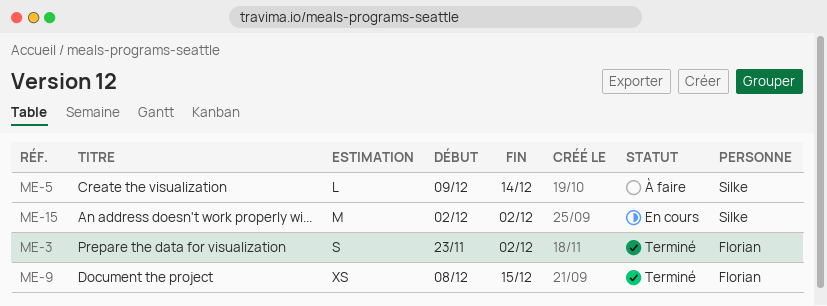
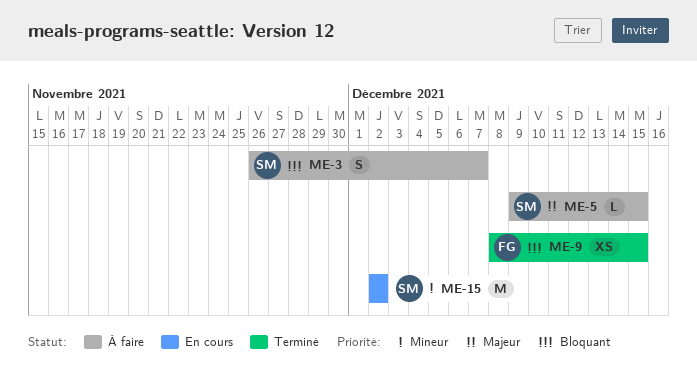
ME-3, status: Terminé -> À faire
ME-3, owner: Florian -> Silke
ME-3, start: Nov 23 -> Nov 26
ME-3, due: Dec 2 -> Dec 7
ME-5, due: Dec 14 -> Dec 15

